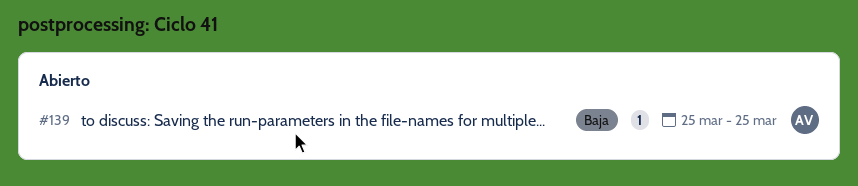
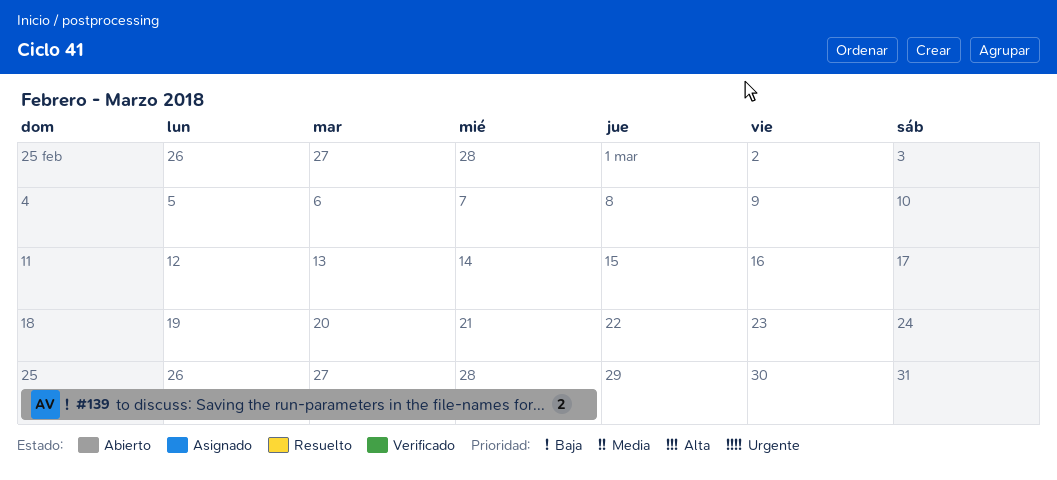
#139, estimate: 1 -> 2
#139, due: Mar 25 -> Mar 28

